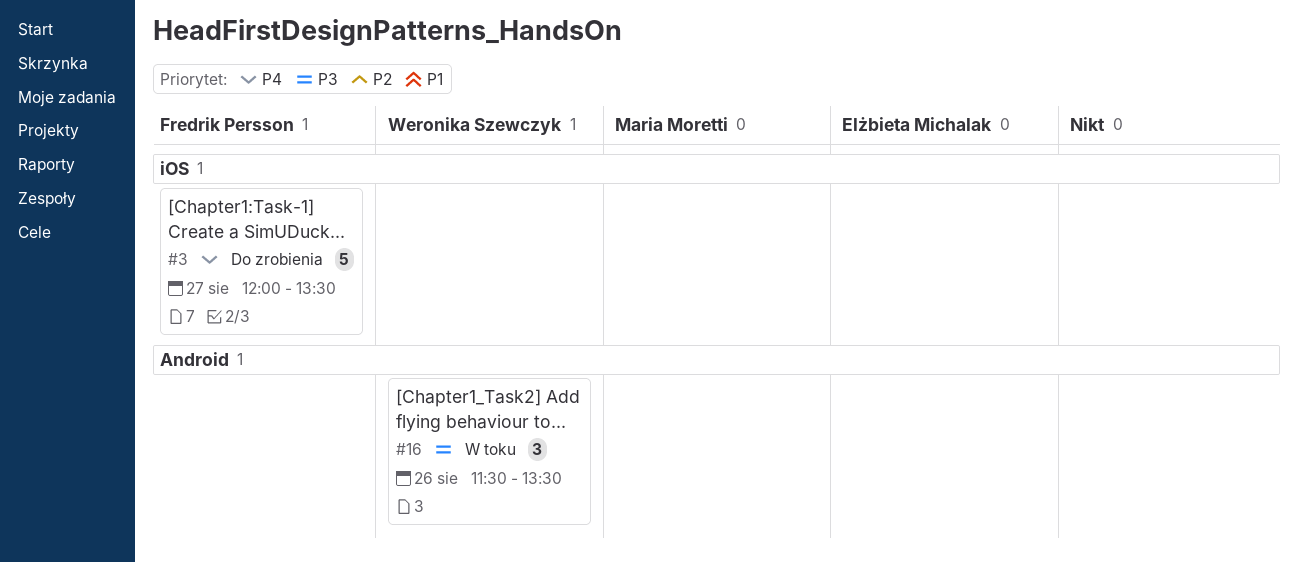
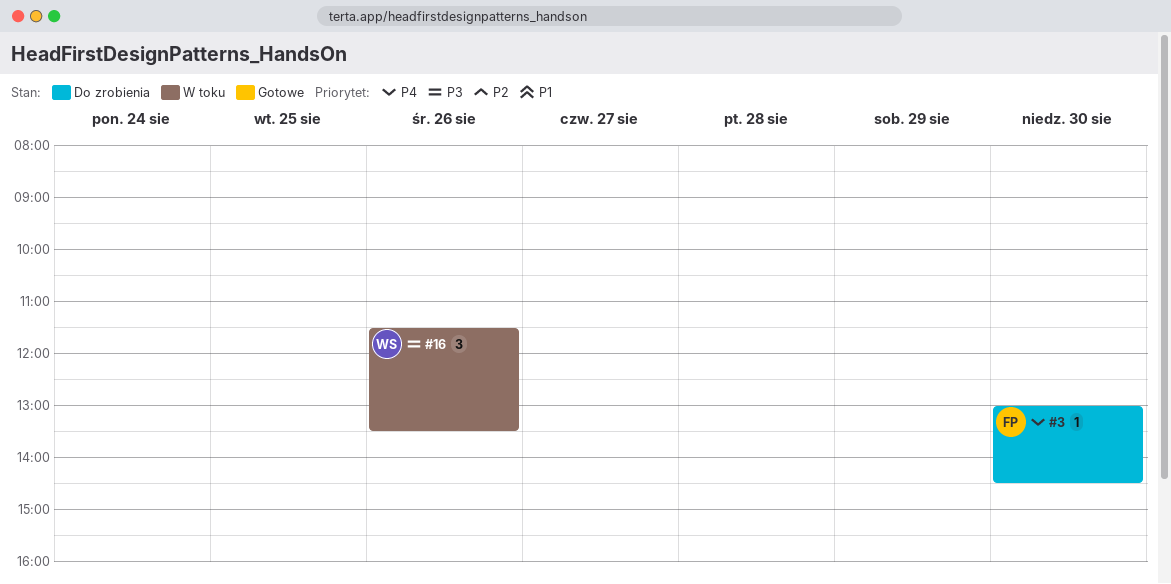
#3, estimate: 5 -> 1
#3, day: Aug 27 -> Aug 30
#3, begins: 12:00 -> 13:00
#3, ends: 13:30 -> 14:30

